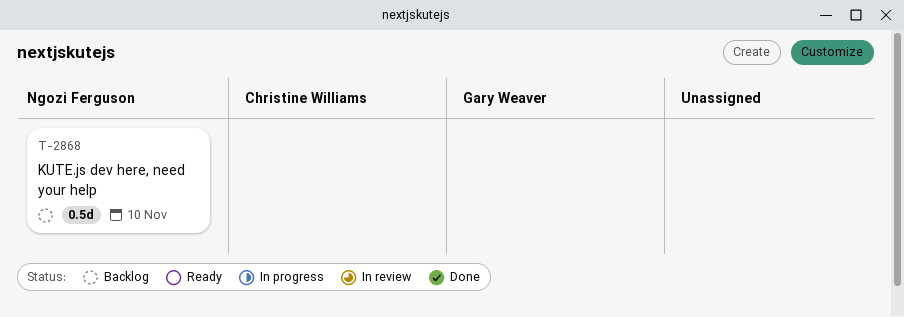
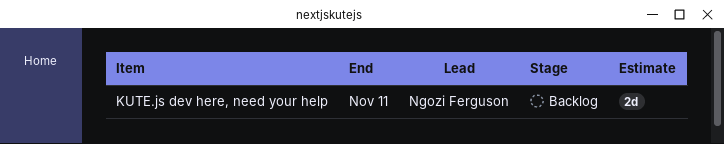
KUTE.js dev here, need your help, estimate: 0.5d -> 2d
KUTE.js dev here, need your help, due: Nov 10 -> Nov 11

